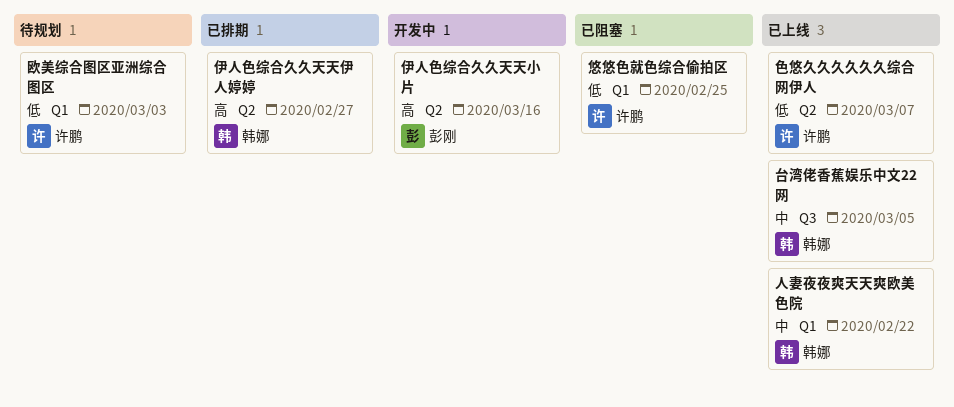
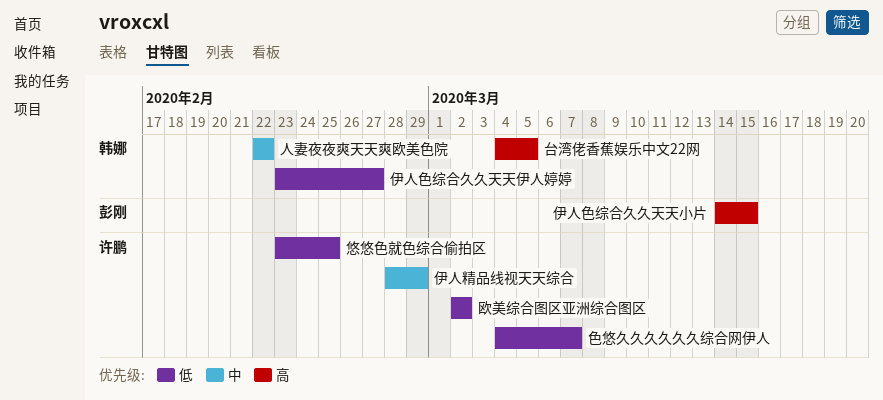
伊人精品线视天天综合: none -> present
伊人色综合久久天天伊人婷婷, priority: 高 -> 低
伊人色综合久久天天小片, due: Mar 16 -> Mar 15
台湾佬香蕉娱乐中文22网, priority: 中 -> 高
欧美综合图区亚洲综合图区, due: Mar 3 -> Mar 2

